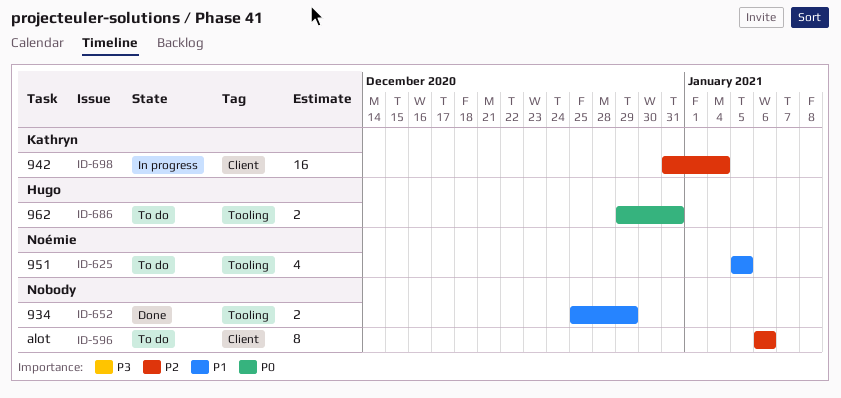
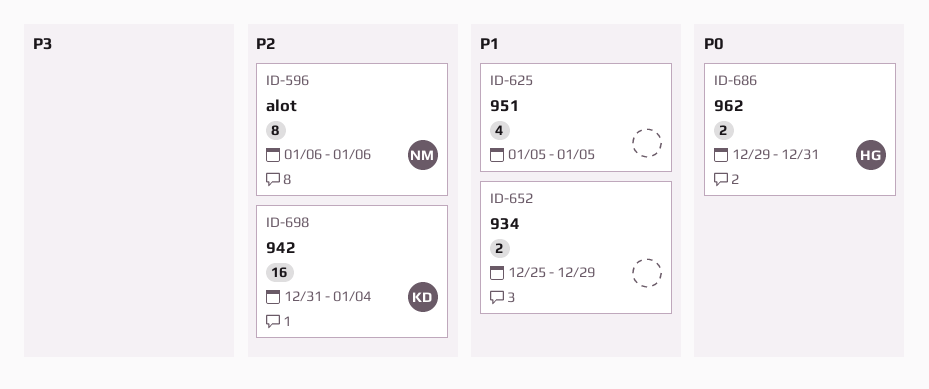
ID-596, owner: none -> Noémie
ID-625, owner: Noémie -> none

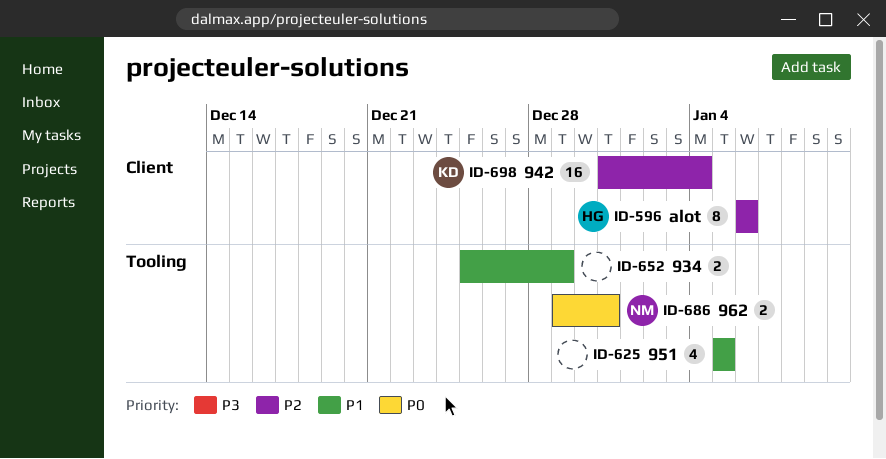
ID-596, owner: NM -> HG
ID-686, owner: HG -> NM

